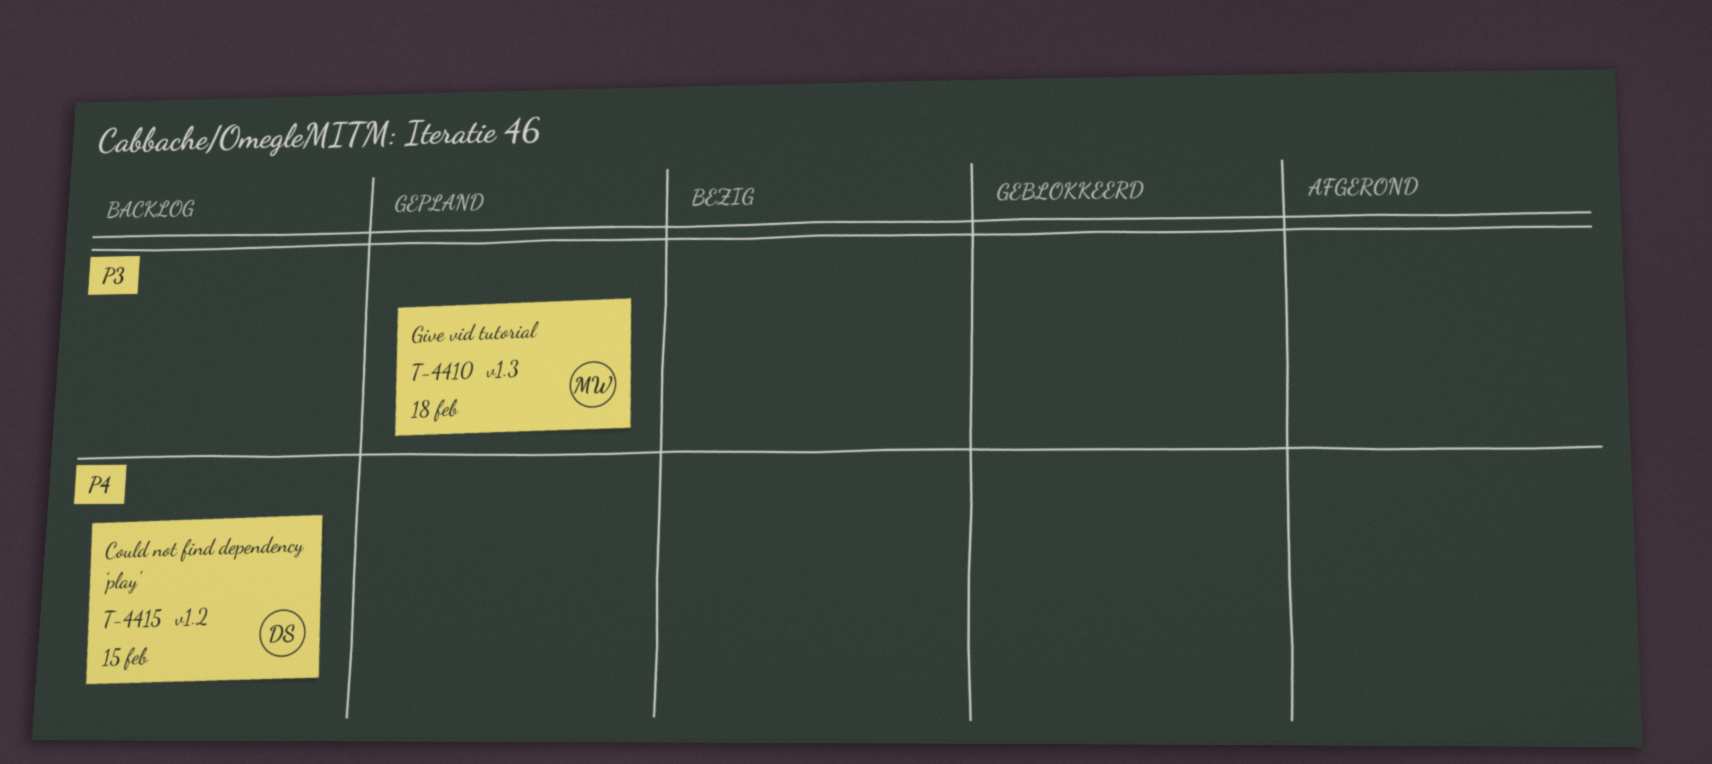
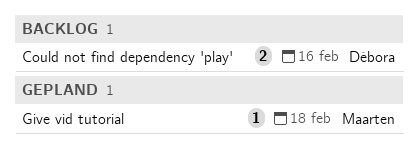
Could not find dependency 'play', due: Feb 15 -> Feb 16

